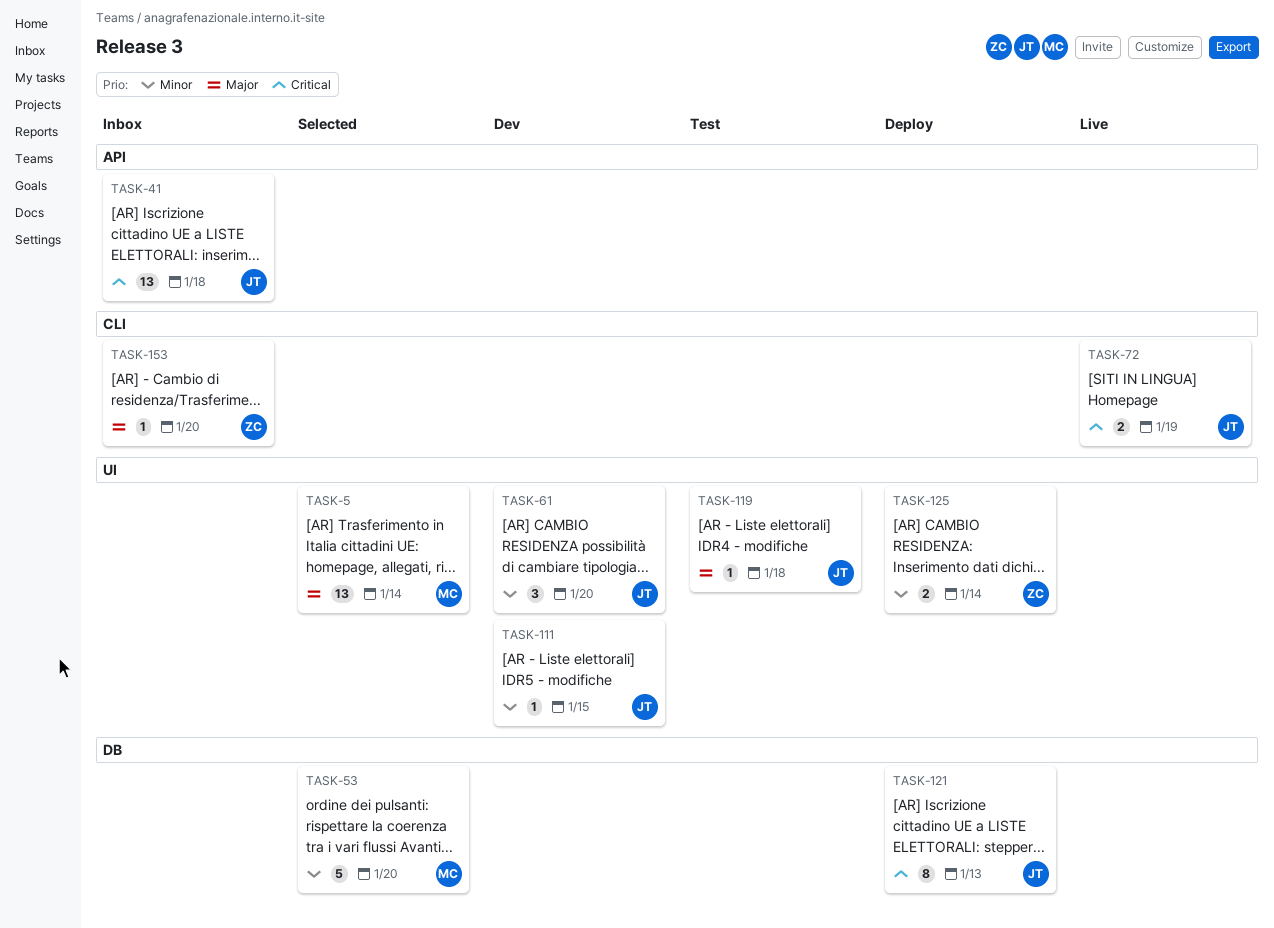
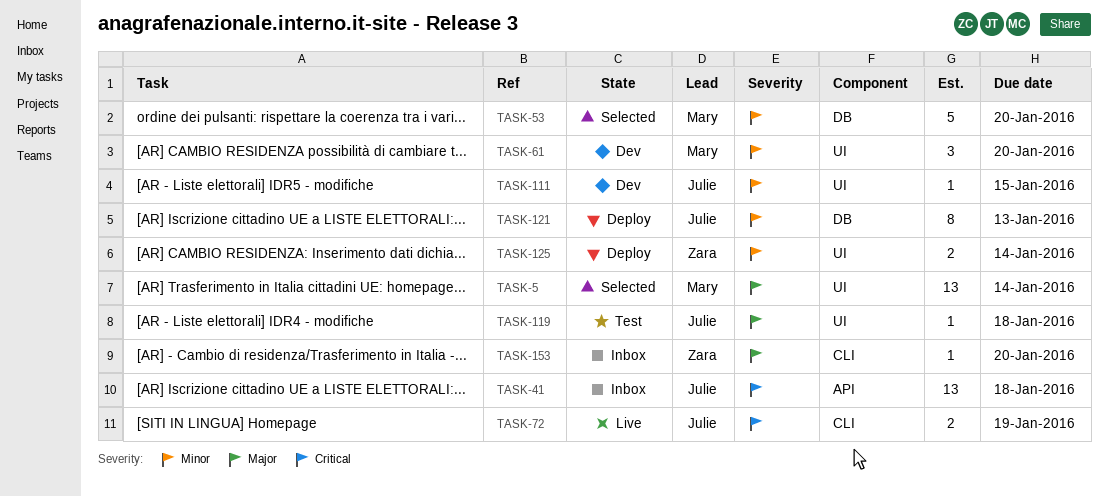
TASK-61, owner: Julie -> Mary
TASK-121, priority: Critical -> Minor

